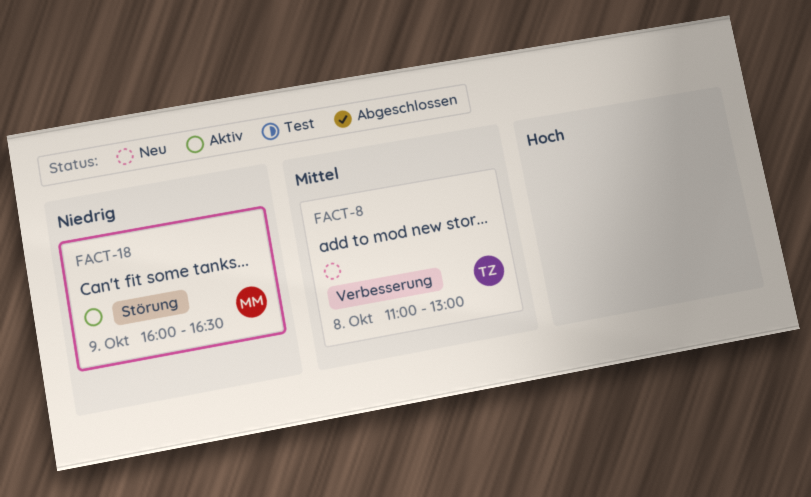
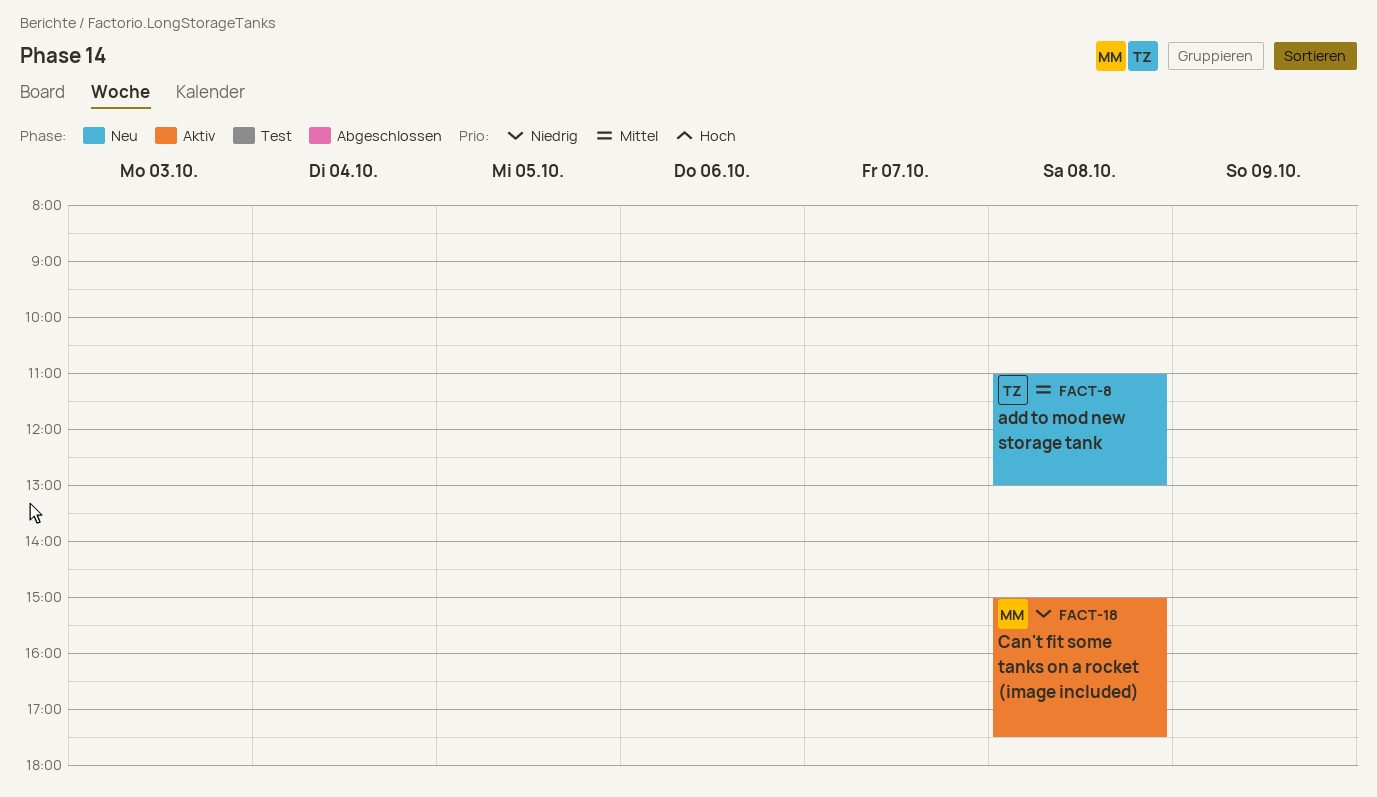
FACT-18, day: Oct 9 -> Oct 8
FACT-18, begins: 16:00 -> 15:00
FACT-18, ends: 16:30 -> 17:30

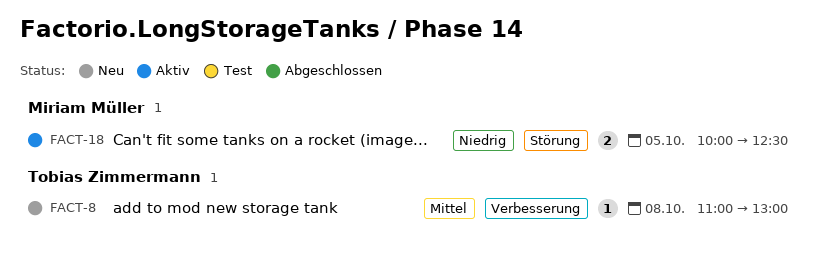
FACT-18, day: Oct 8 -> Oct 5
FACT-18, begins: 15:00 -> 10:00
FACT-18, ends: 17:30 -> 12:30

